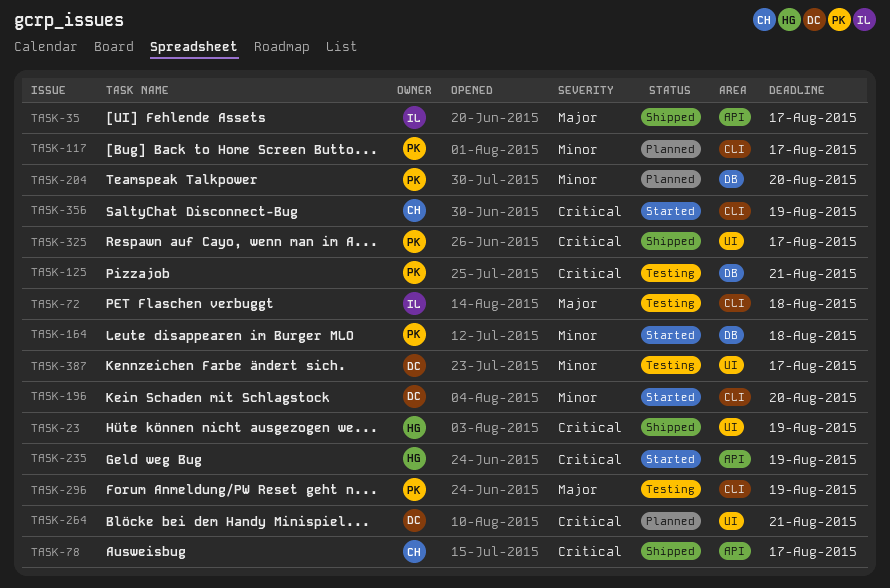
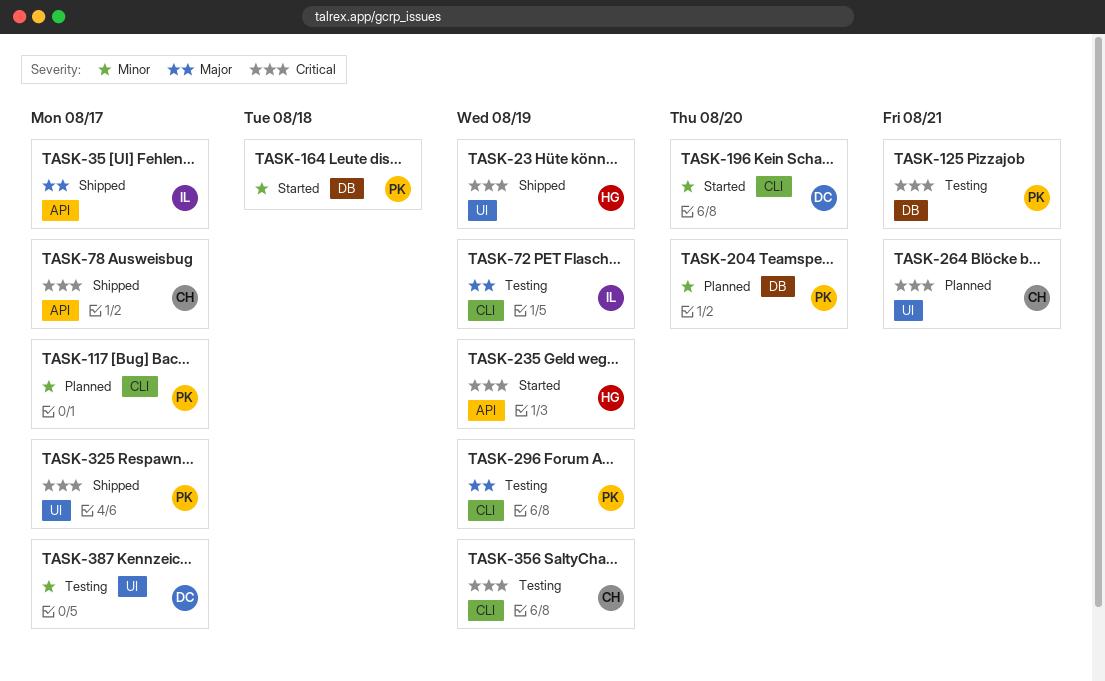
TASK-72, due: Aug 18 -> Aug 19
TASK-264, owner: DC -> CH
TASK-356, status: Started -> Testing

